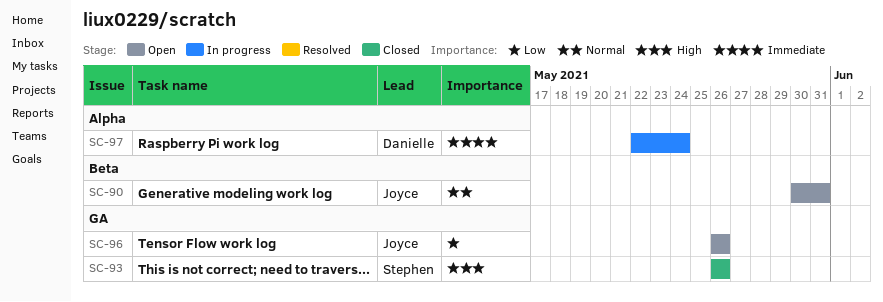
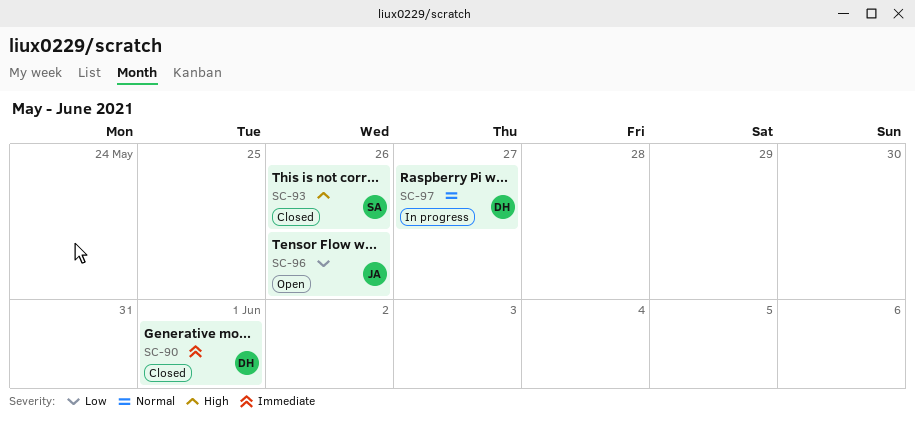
SC-90, status: Open -> Closed
SC-90, owner: Joyce -> Danielle
SC-90, priority: Normal -> Immediate
SC-90, due: May 31 -> Jun 1
SC-97, priority: Immediate -> Normal
SC-97, due: May 24 -> May 27

